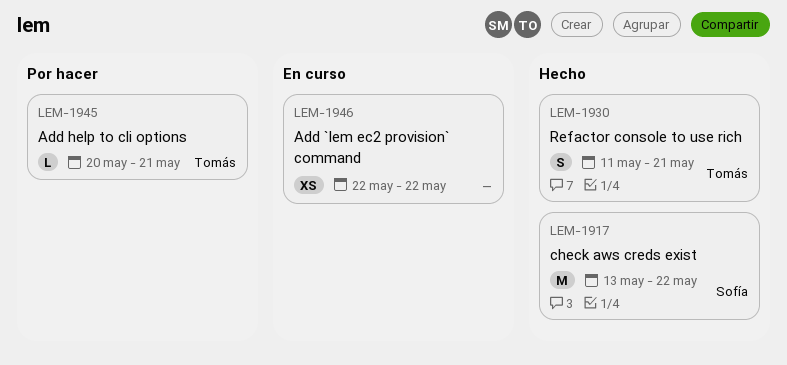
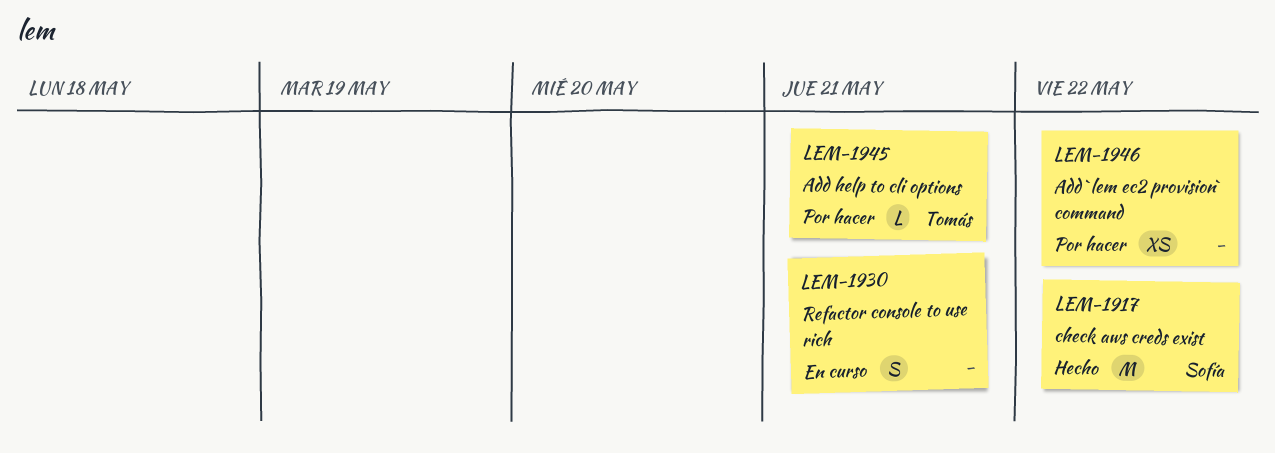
LEM-1930, status: Hecho -> En curso
LEM-1930, owner: Tomás -> none
LEM-1946, status: En curso -> Por hacer

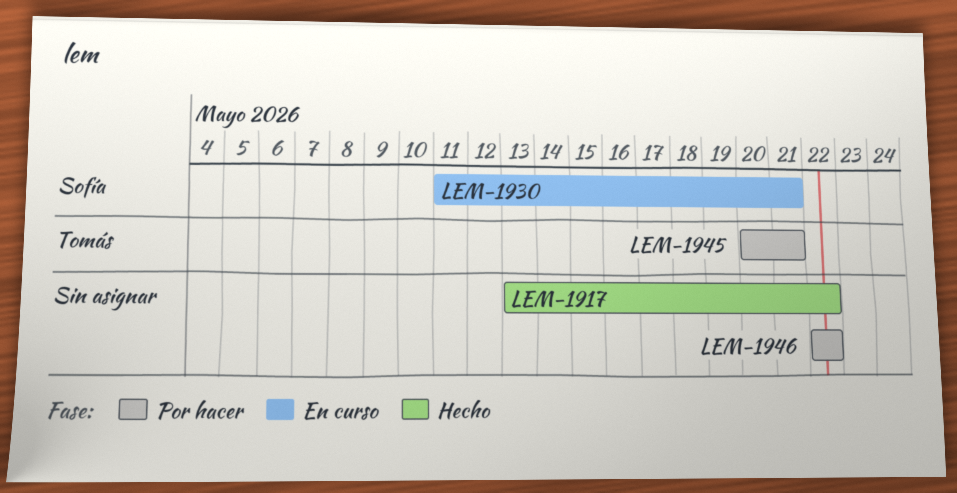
LEM-1917, owner: Sofía -> none
LEM-1930, owner: none -> Sofía

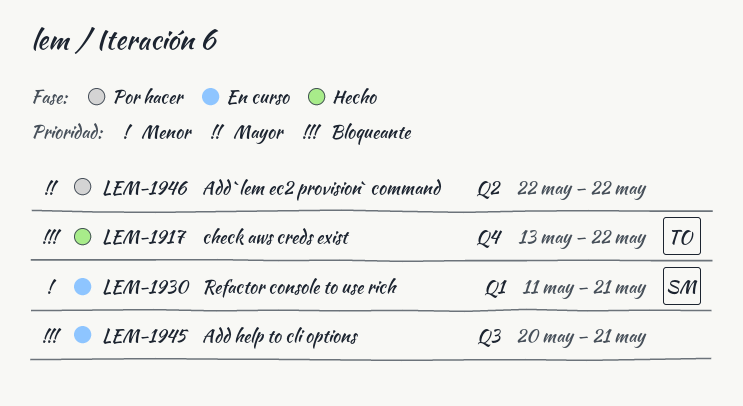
LEM-1917, owner: none -> Tomás
LEM-1945, status: Por hacer -> En curso
LEM-1945, owner: Tomás -> none

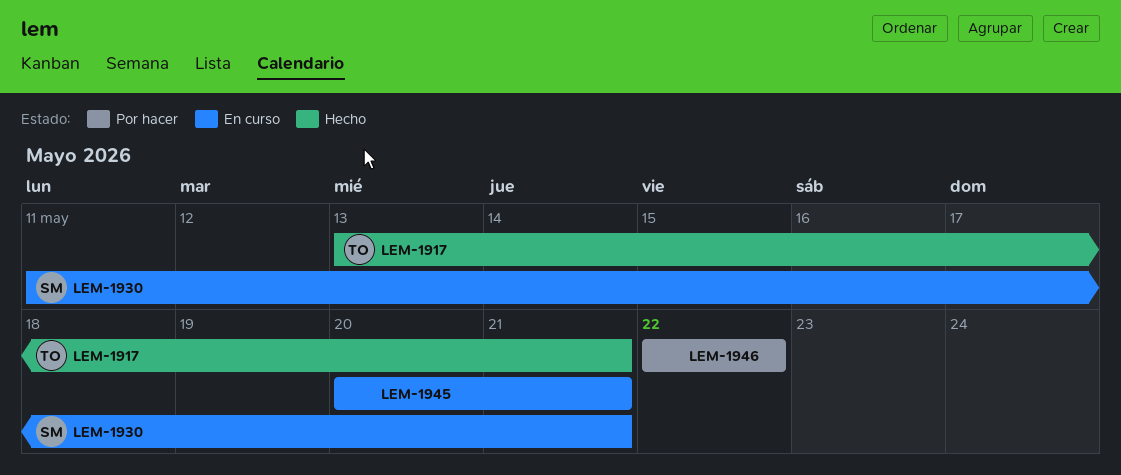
LEM-1917, due: May 22 -> May 21

